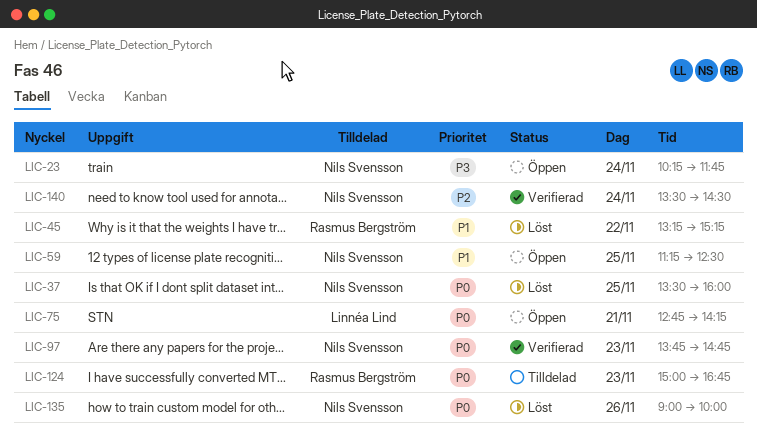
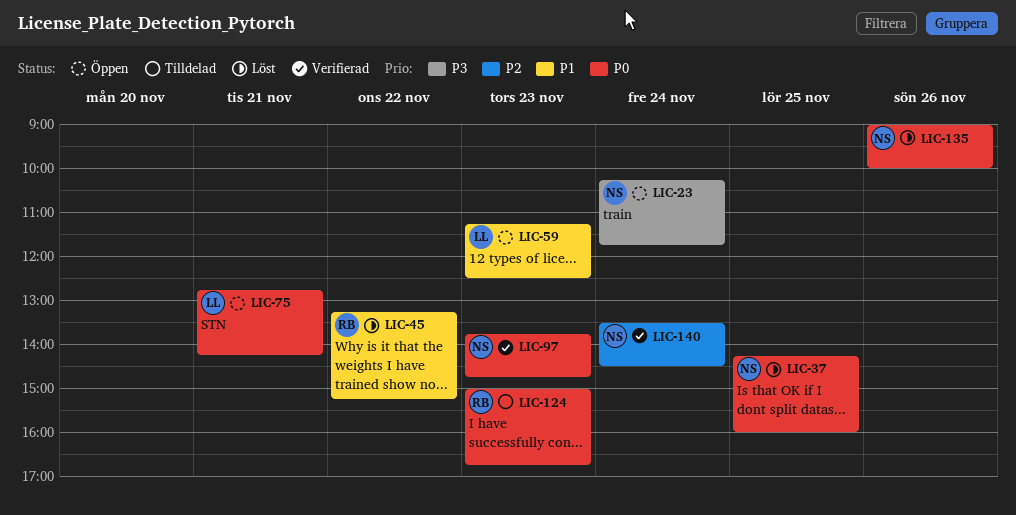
LIC-37, begins: 13:30 -> 14:15
LIC-59, owner: Nils Svensson -> Linnéa Lind
LIC-59, day: Nov 25 -> Nov 23

